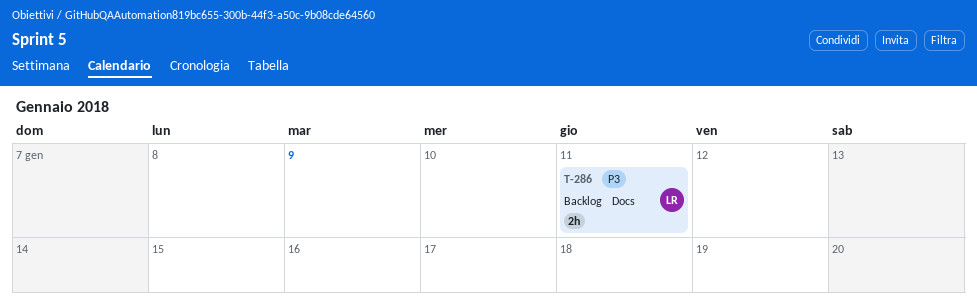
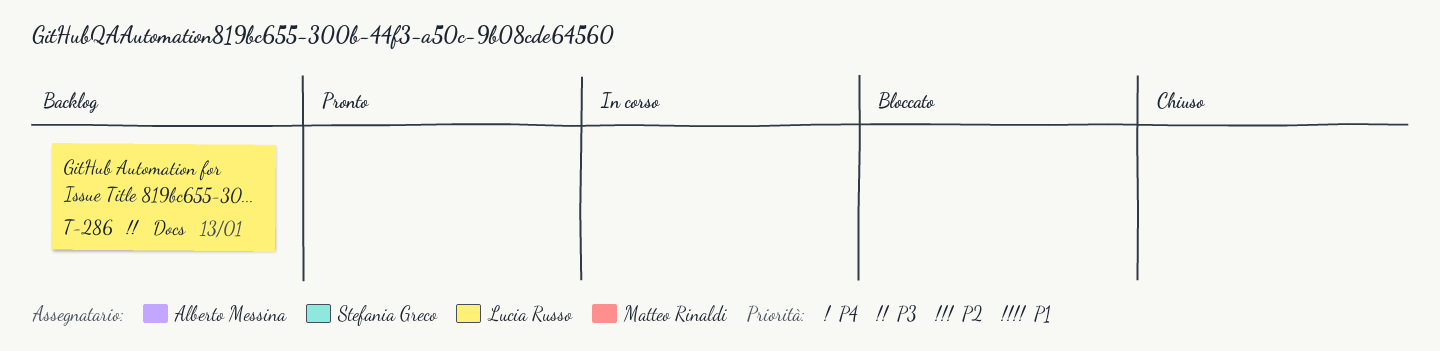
T-286, due: Jan 11 -> Jan 13

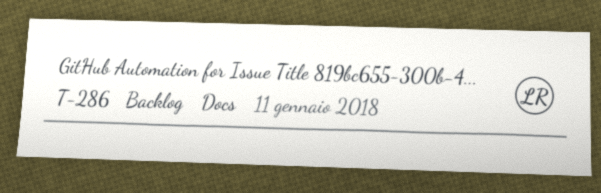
T-286, due: Jan 13 -> Jan 11

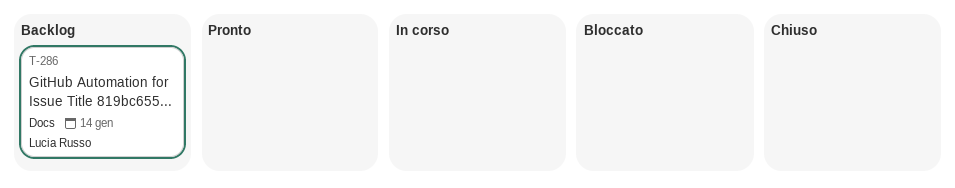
T-286, due: Jan 11 -> Jan 14

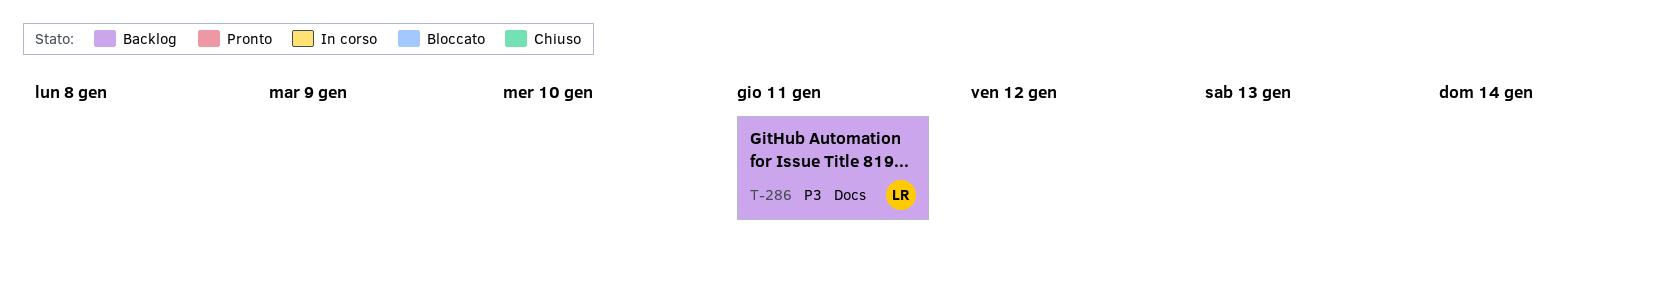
T-286, due: Jan 14 -> Jan 11

